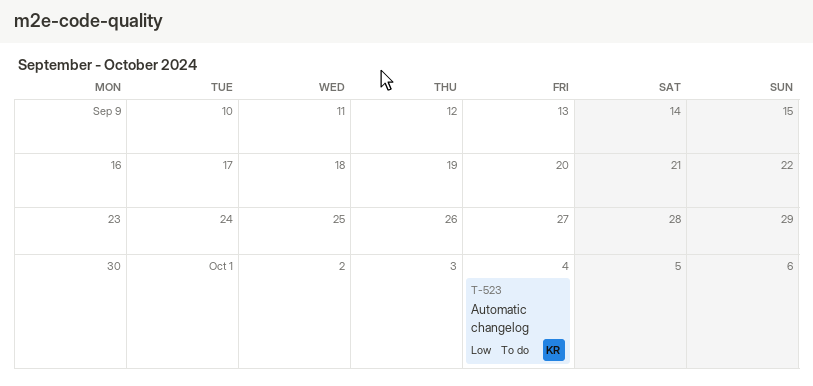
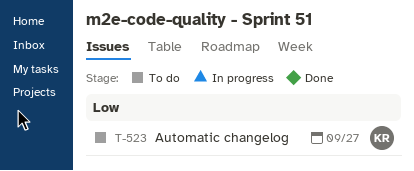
T-523, due: Oct 4 -> Sep 27

